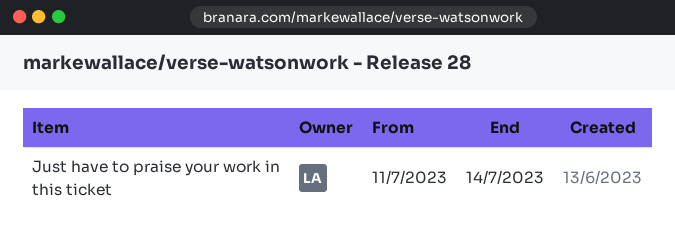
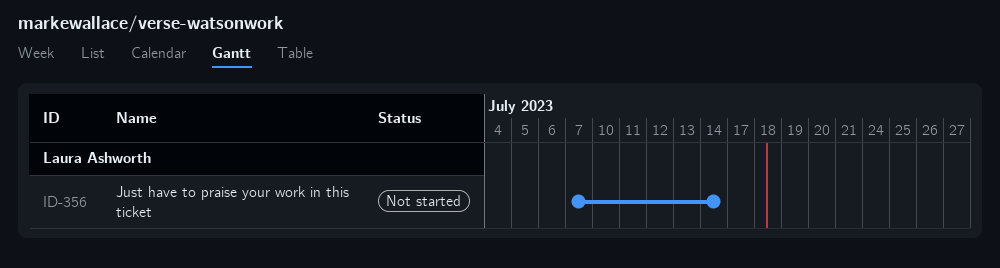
Just have to praise your work in this ticket, start: Jul 11 -> Jul 7

